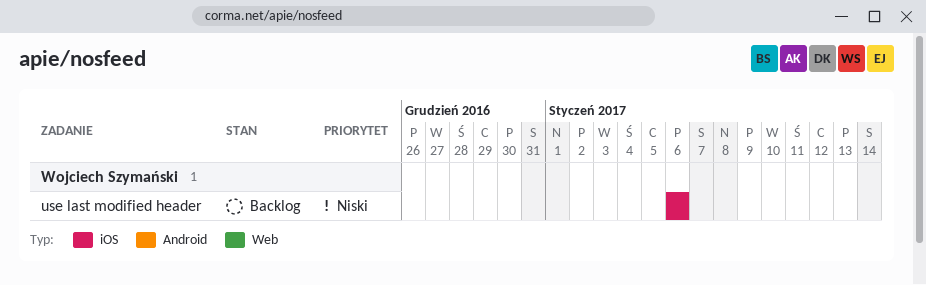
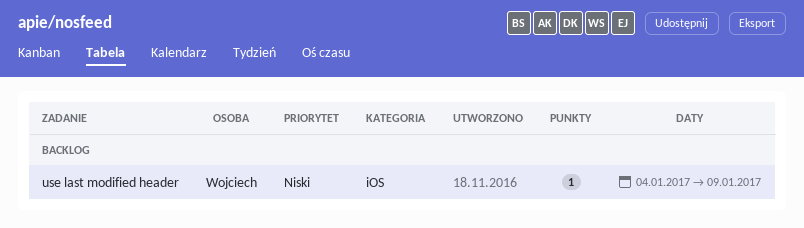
use last modified header, start: Jan 6 -> Jan 4
use last modified header, due: Jan 6 -> Jan 9

